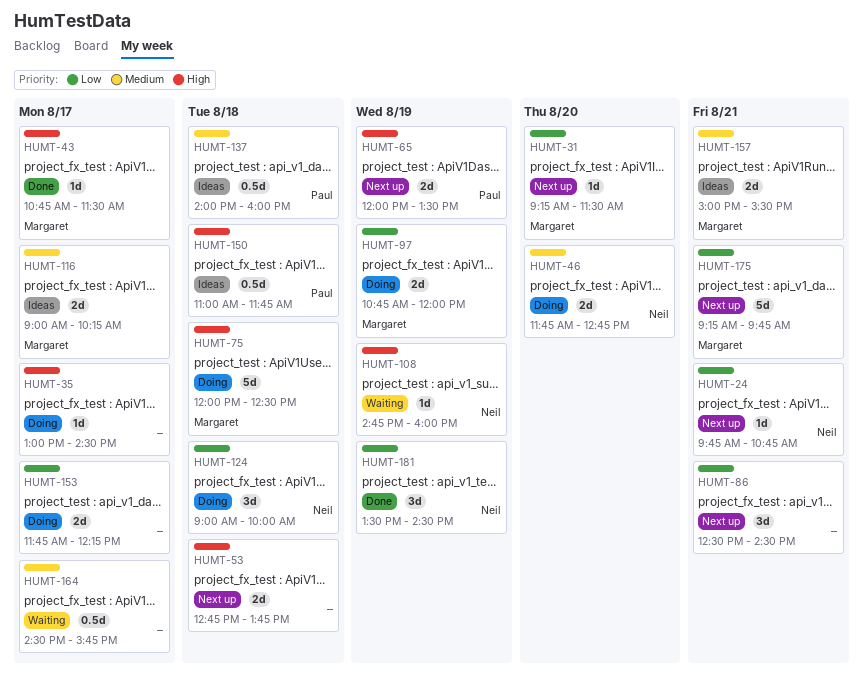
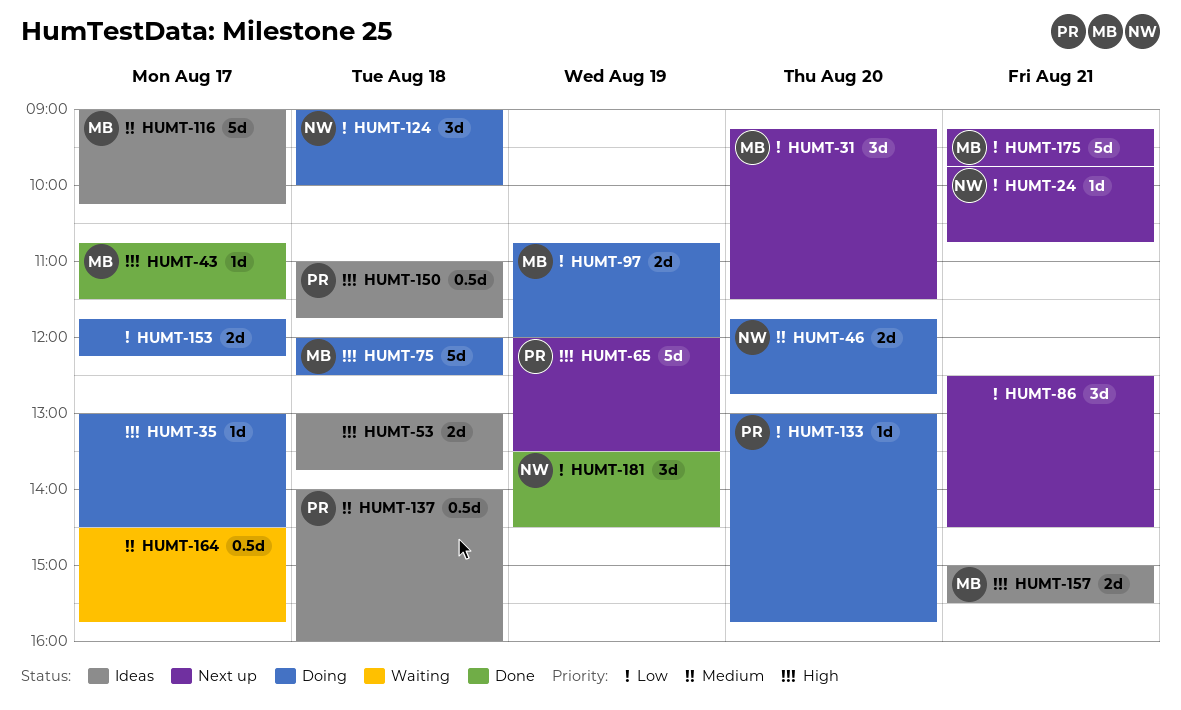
HUMT-31, estimate: 1d -> 3d
HUMT-53, status: Next up -> Ideas
HUMT-53, begins: 12:45 -> 13:00
HUMT-65, estimate: 2d -> 5d
HUMT-108: present -> none
HUMT-116, estimate: 2d -> 5d
HUMT-133: none -> present
HUMT-157, priority: Medium -> High

